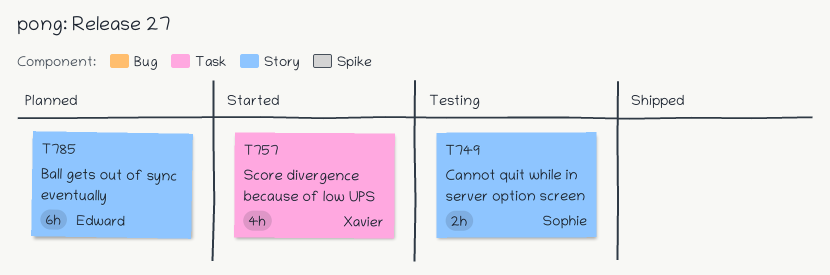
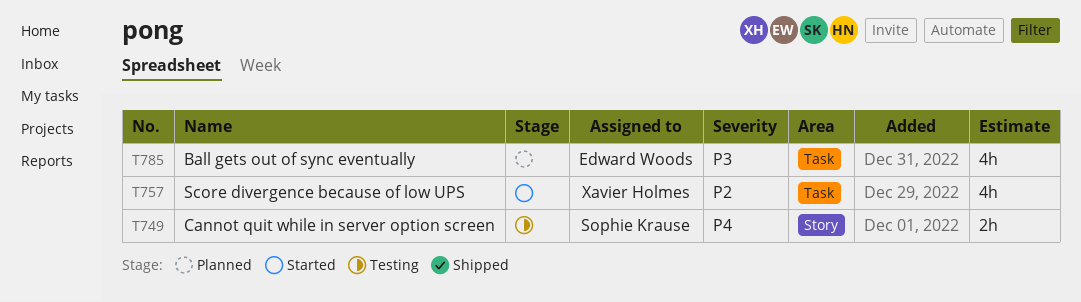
T785, label: Story -> Task
T785, estimate: 6h -> 4h

